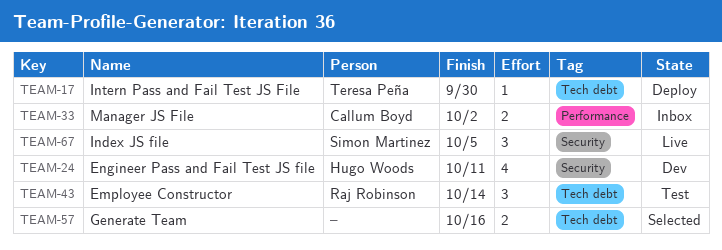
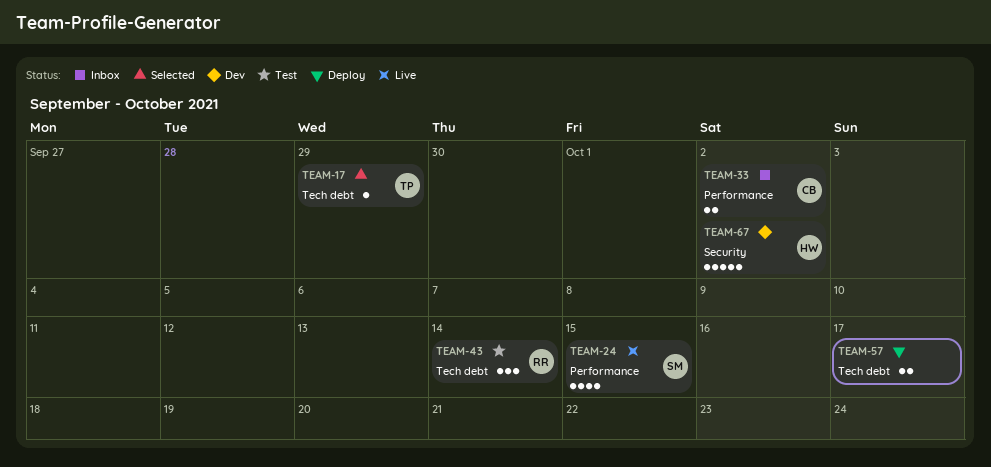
TEAM-17, status: Deploy -> Selected
TEAM-17, due: Sep 30 -> Sep 29
TEAM-24, status: Dev -> Live
TEAM-24, owner: Hugo Woods -> Simon Martinez
TEAM-24, label: Security -> Performance
TEAM-24, due: Oct 11 -> Oct 15
TEAM-57, status: Selected -> Deploy
TEAM-57, due: Oct 16 -> Oct 17
TEAM-67, status: Live -> Dev
TEAM-67, owner: Simon Martinez -> Hugo Woods
TEAM-67, estimate: 3 -> 5
TEAM-67, due: Oct 5 -> Oct 2

